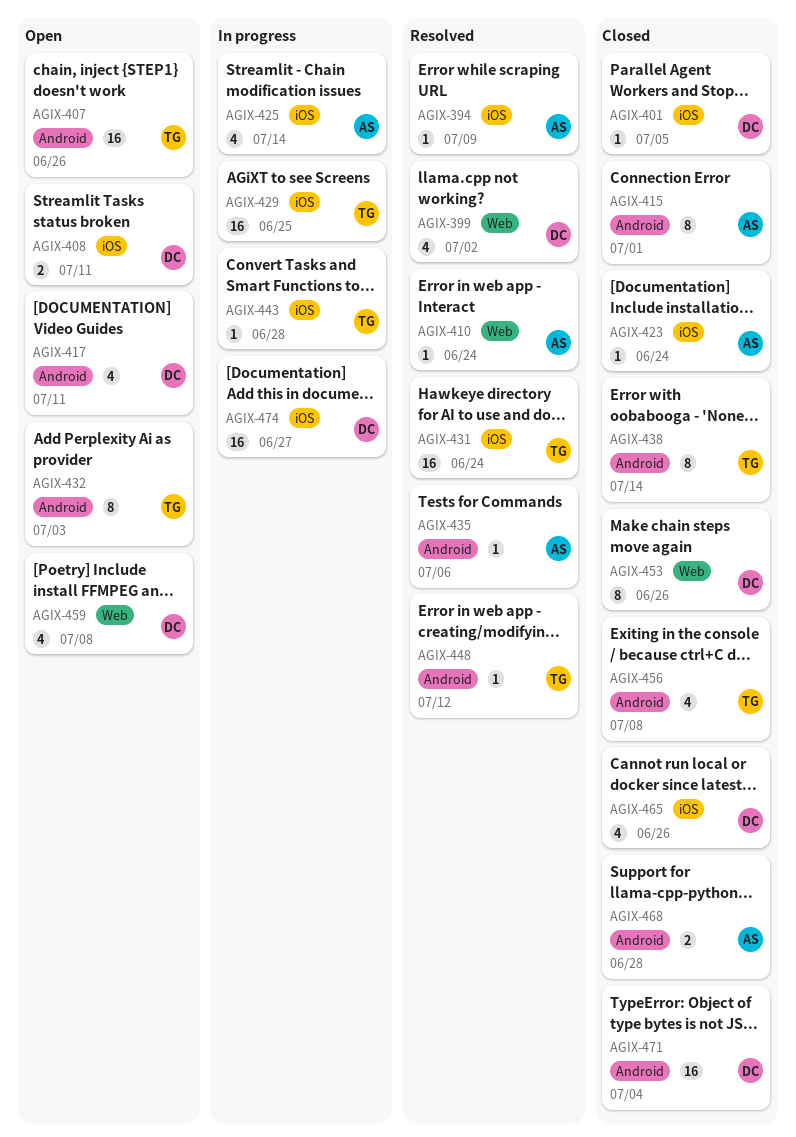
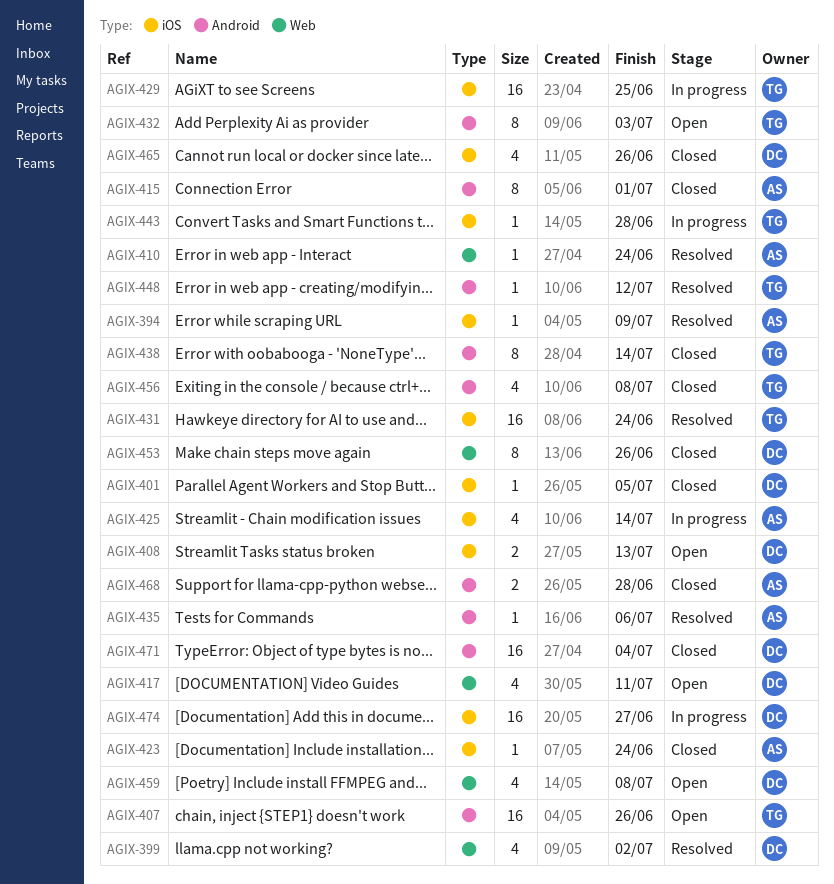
AGIX-408, due: Jul 11 -> Jul 13
AGIX-417, label: Android -> Web

